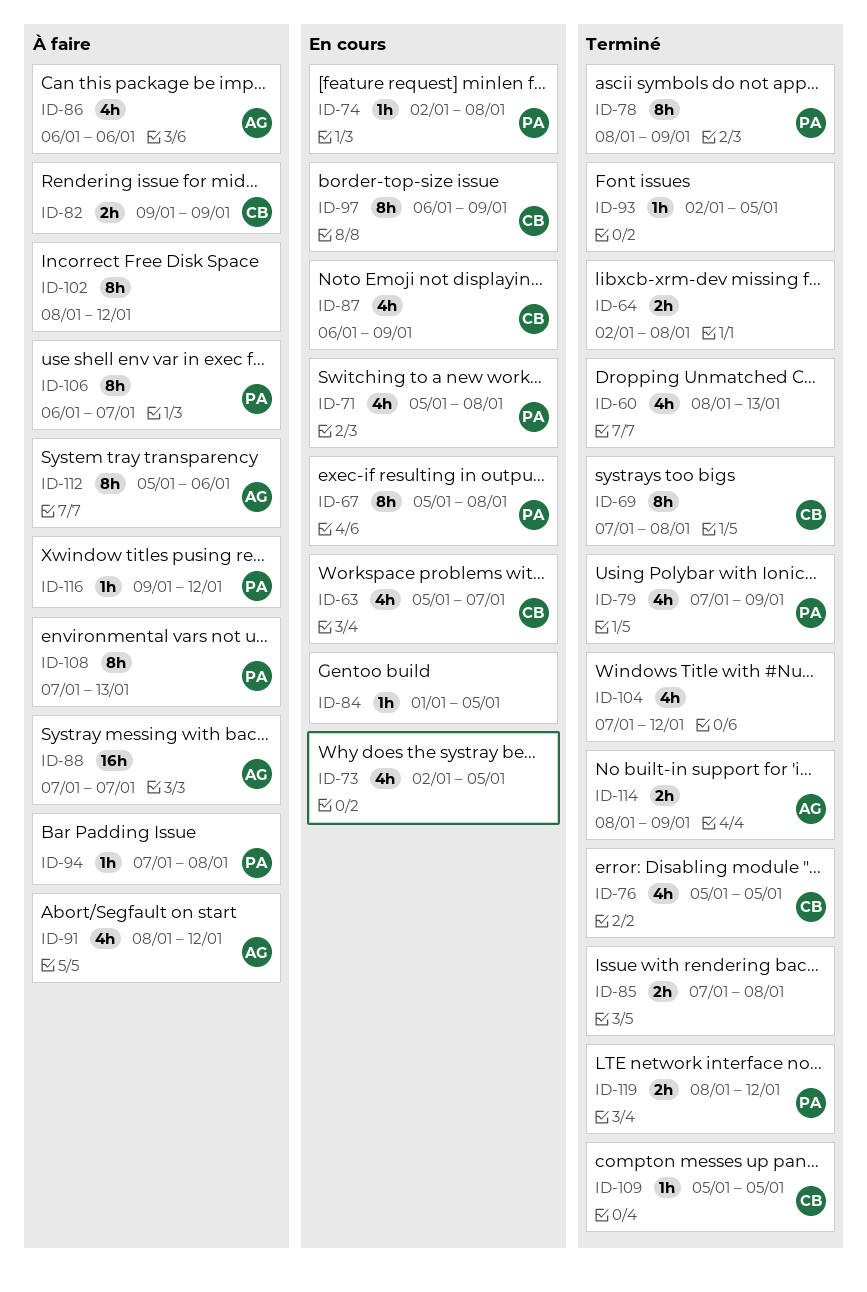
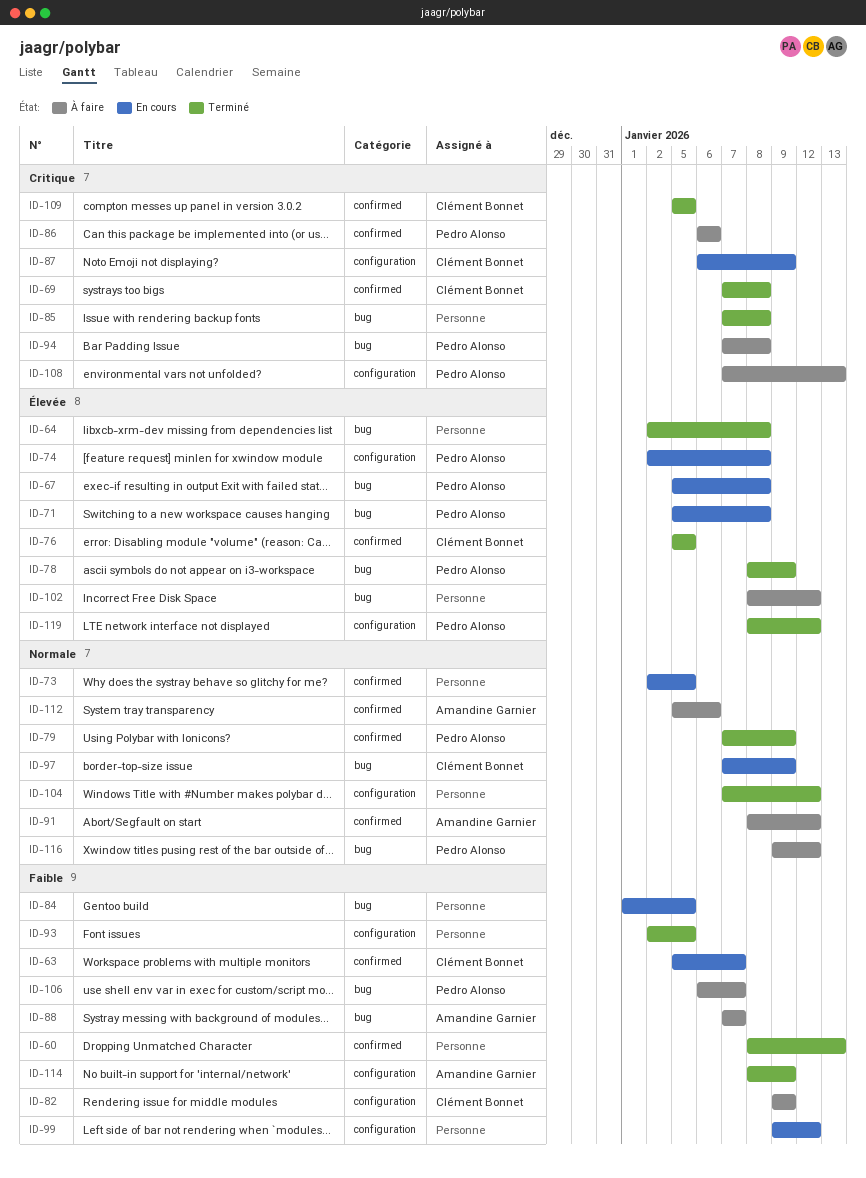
ID-86, owner: Amandine Garnier -> Pedro Alonso
ID-97, start: Jan 6 -> Jan 7
ID-99: none -> present

